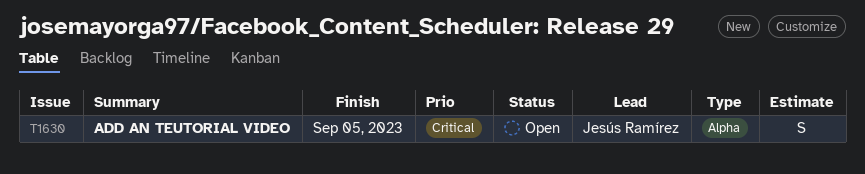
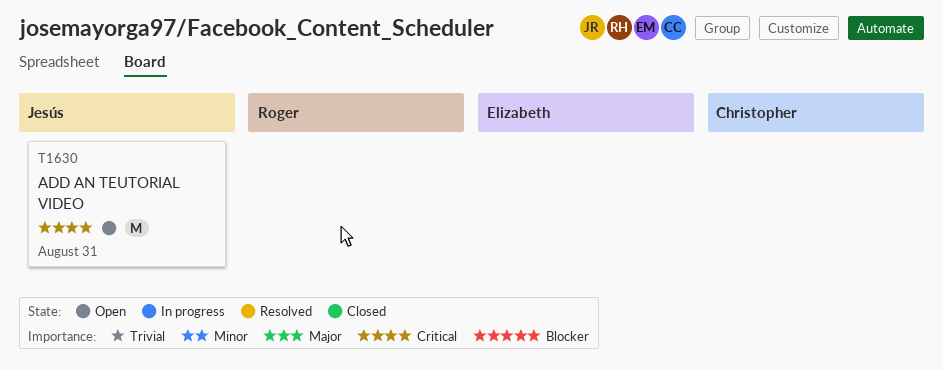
T1630, estimate: S -> M
T1630, due: Sep 5 -> Aug 31

